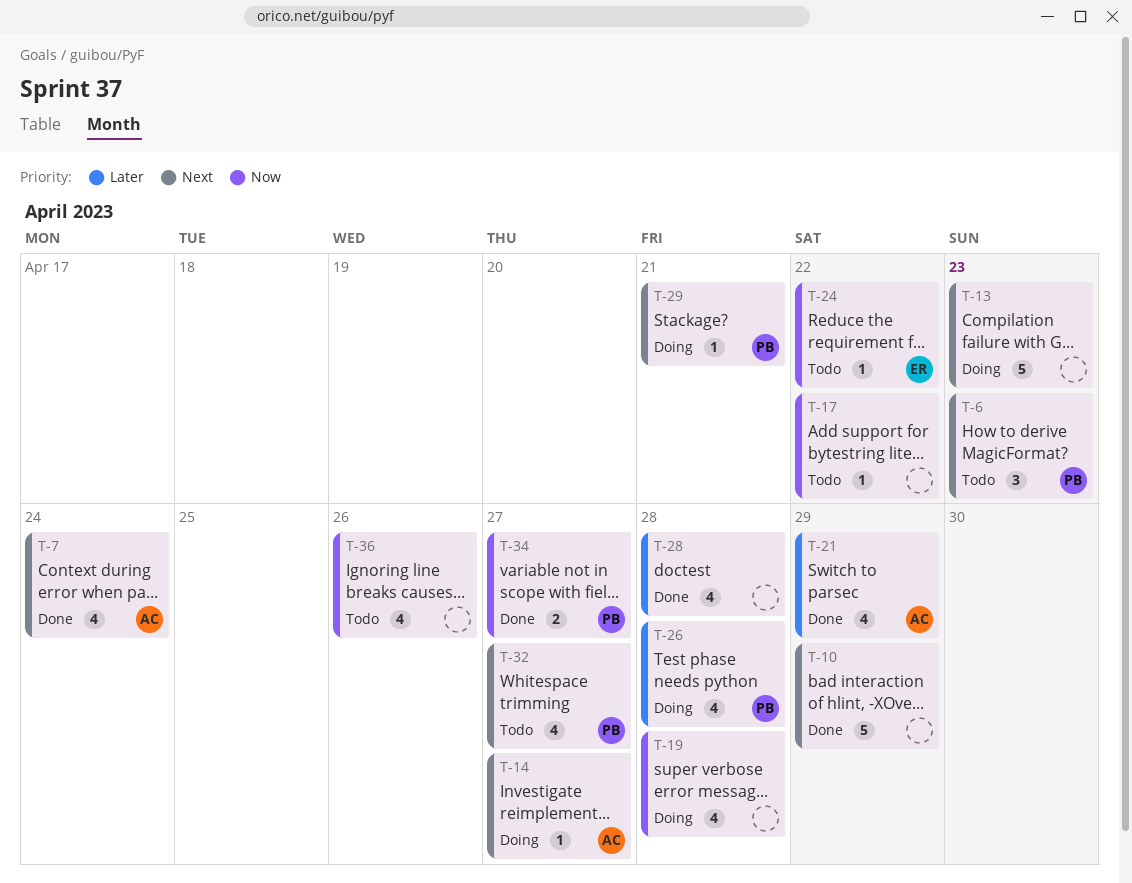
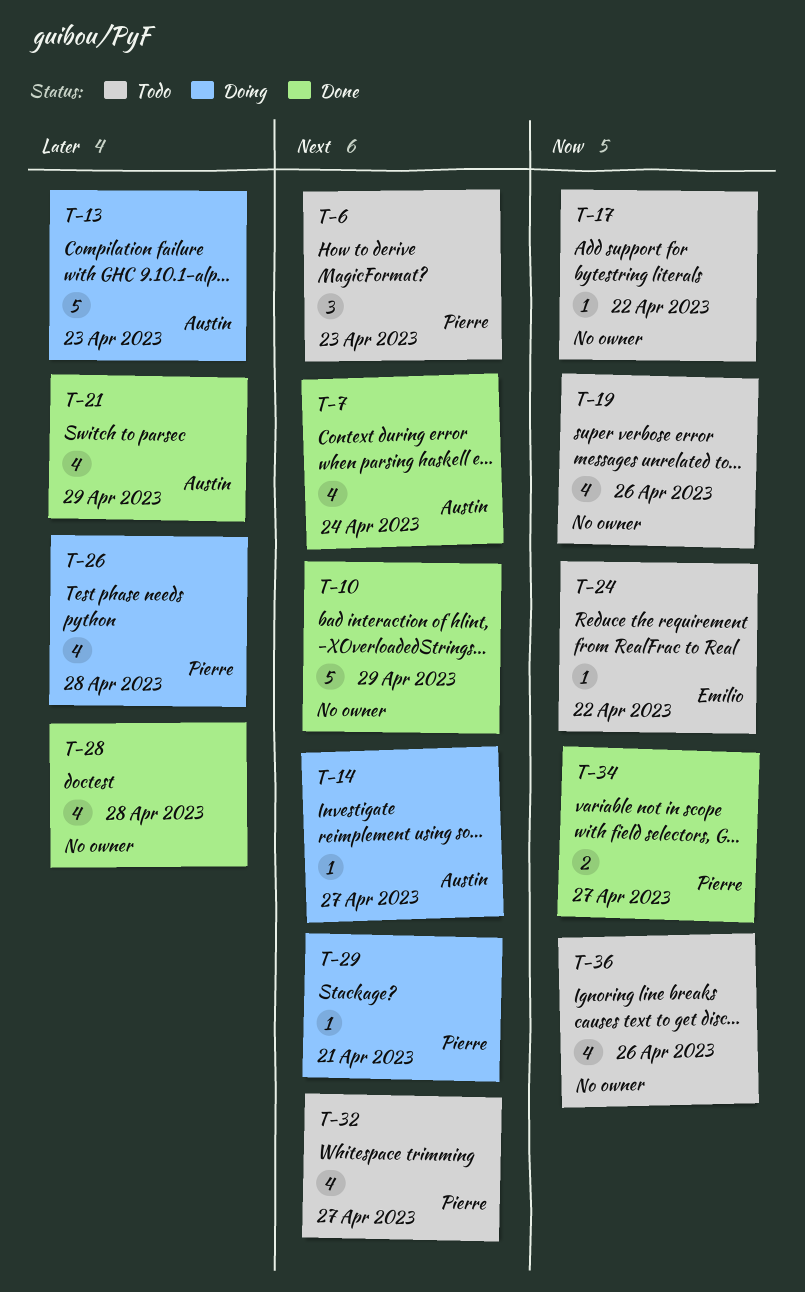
T-13, owner: none -> Austin
T-13, priority: Next -> Later
T-19, status: Doing -> Todo
T-19, due: Apr 28 -> Apr 26

